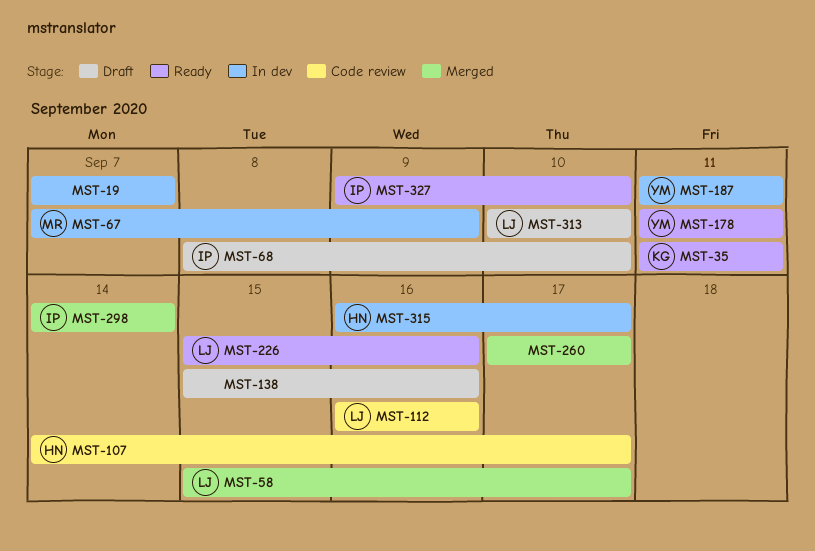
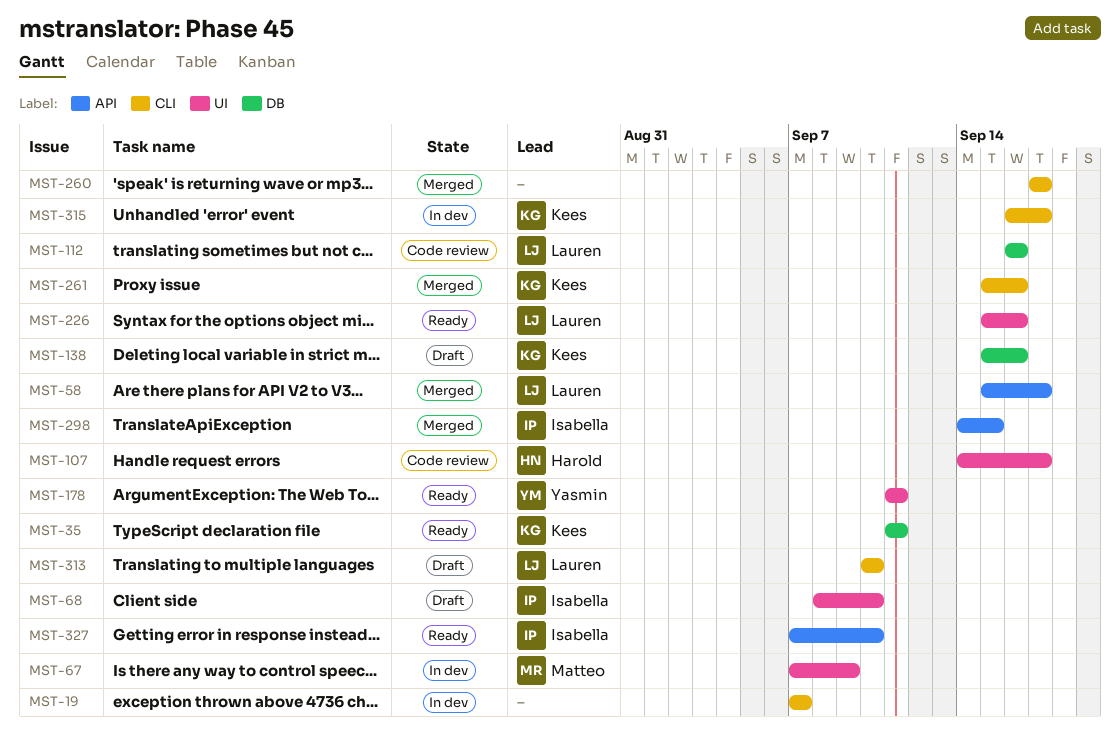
MST-138, owner: none -> Kees
MST-187: present -> none
MST-261: none -> present
MST-298, due: Sep 14 -> Sep 15
MST-315, owner: Harold -> Kees
MST-327, start: Sep 9 -> Sep 7

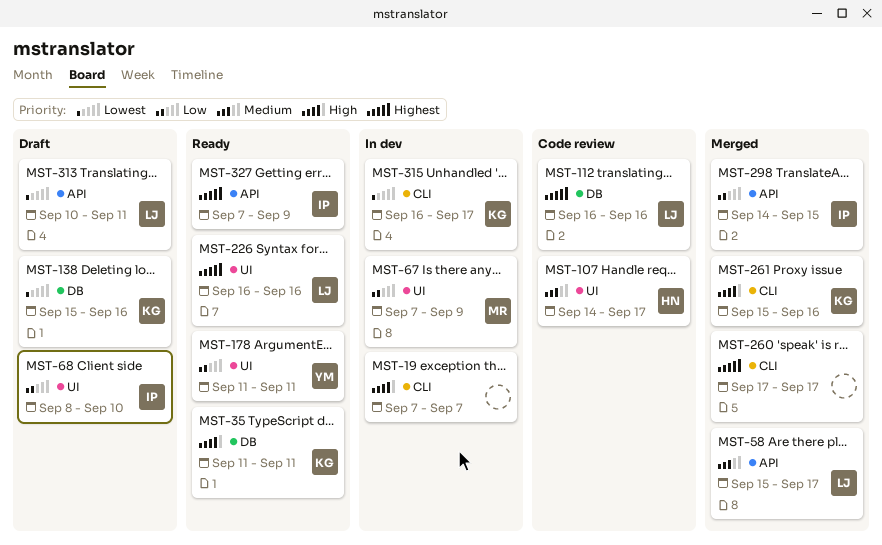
MST-226, start: Sep 15 -> Sep 16
MST-313, label: CLI -> API
MST-313, due: Sep 10 -> Sep 11
MST-327, due: Sep 10 -> Sep 9

